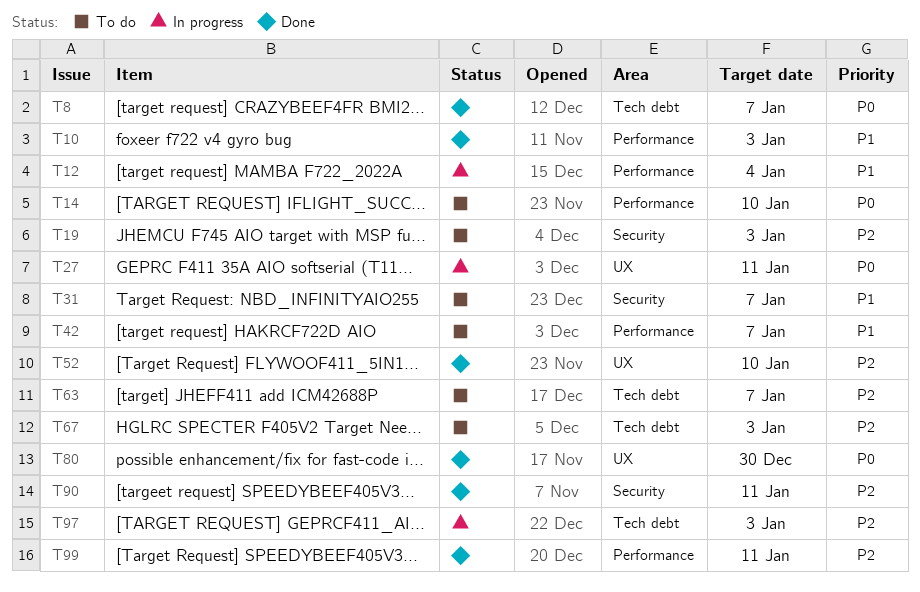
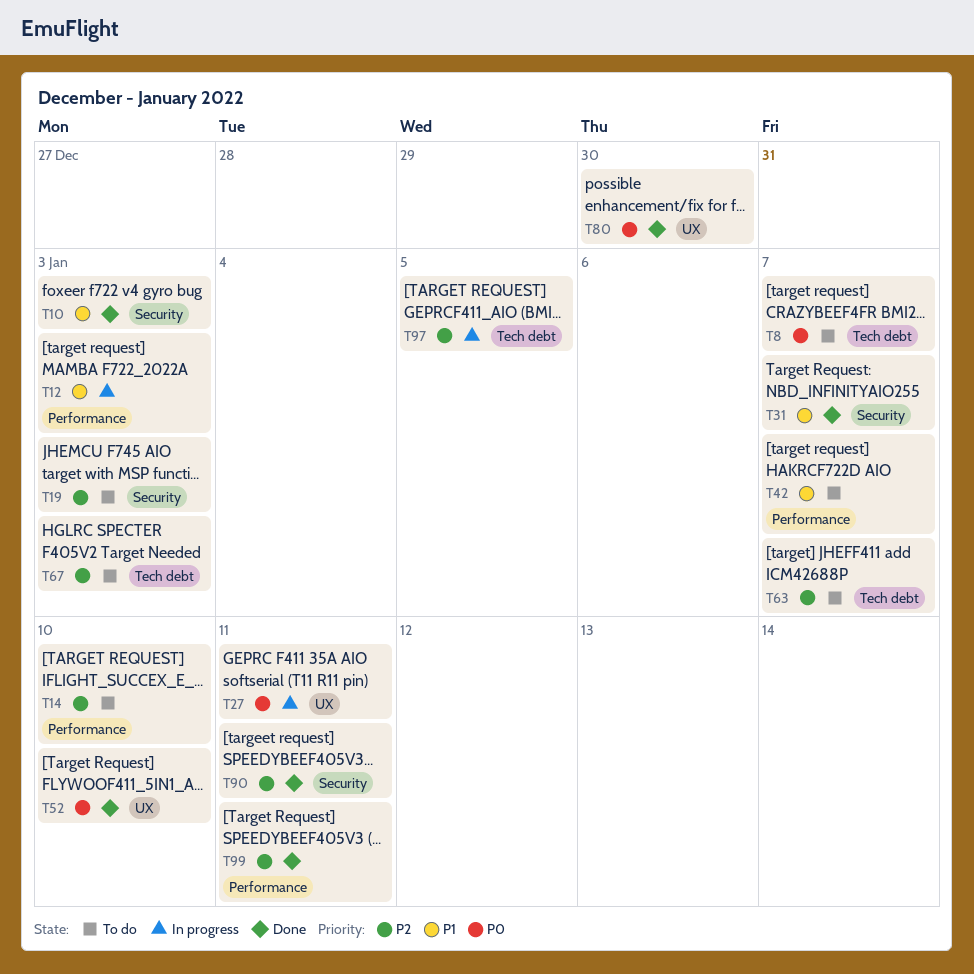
T8, status: Done -> To do
T10, label: Performance -> Security
T12, due: Jan 4 -> Jan 3
T14, priority: P0 -> P2
T31, status: To do -> Done
T52, priority: P2 -> P0
T97, due: Jan 3 -> Jan 5

